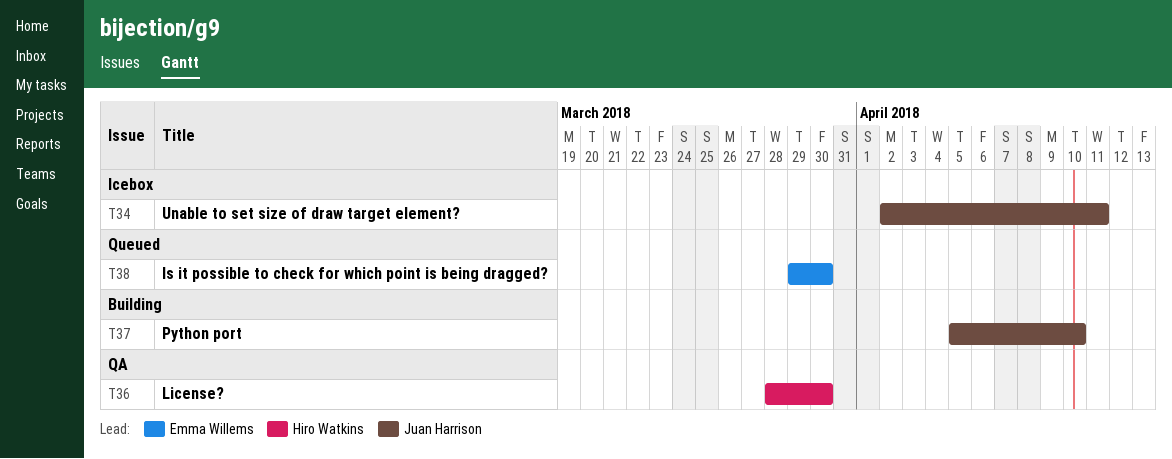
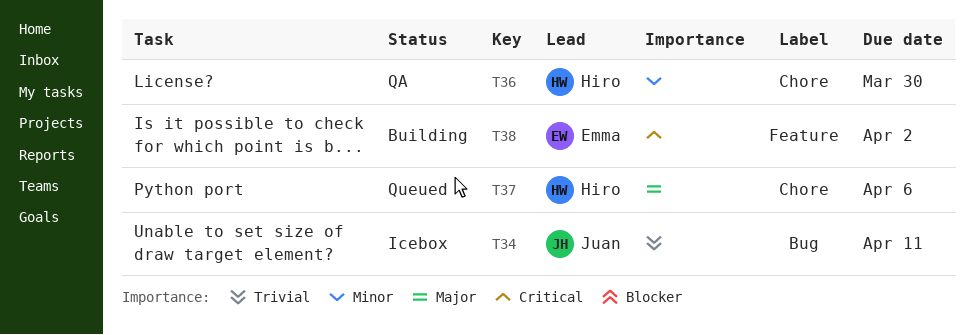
T37, status: Building -> Queued
T37, owner: Juan Harrison -> Hiro Watkins
T37, due: Apr 10 -> Apr 6
T38, status: Queued -> Building
T38, due: Mar 30 -> Apr 2

